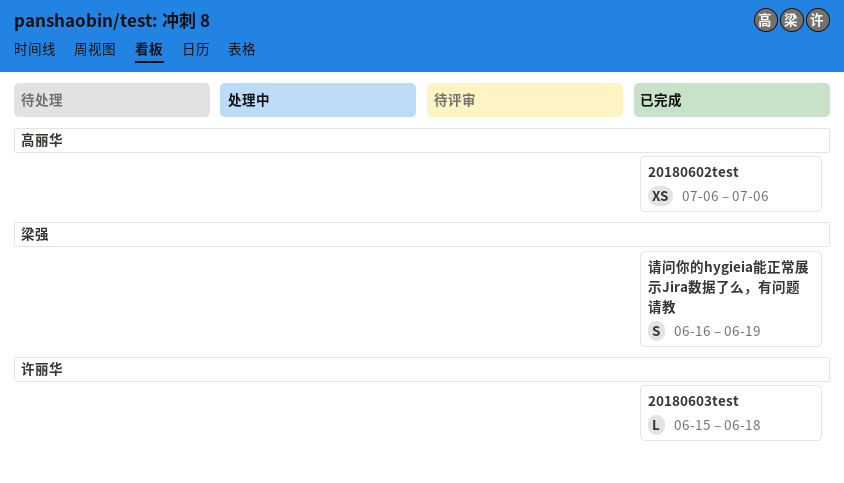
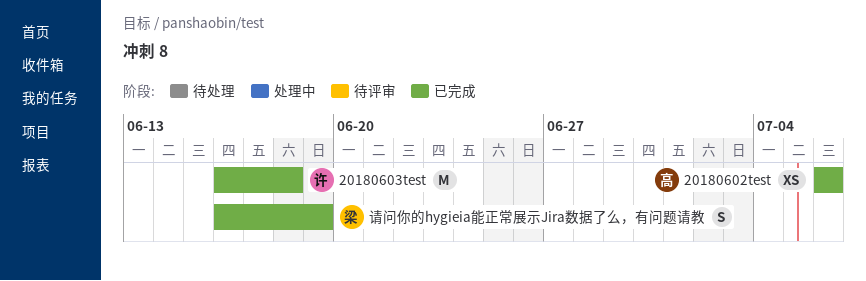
20180603test, estimate: L -> M
20180603test, start: Jun 15 -> Jun 16

